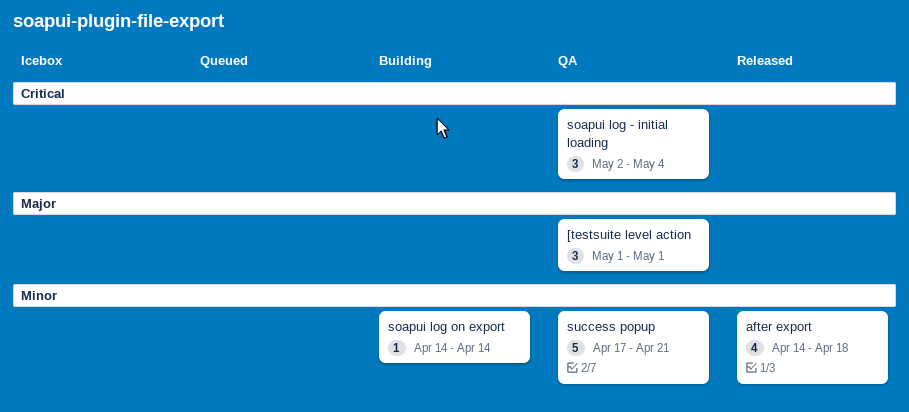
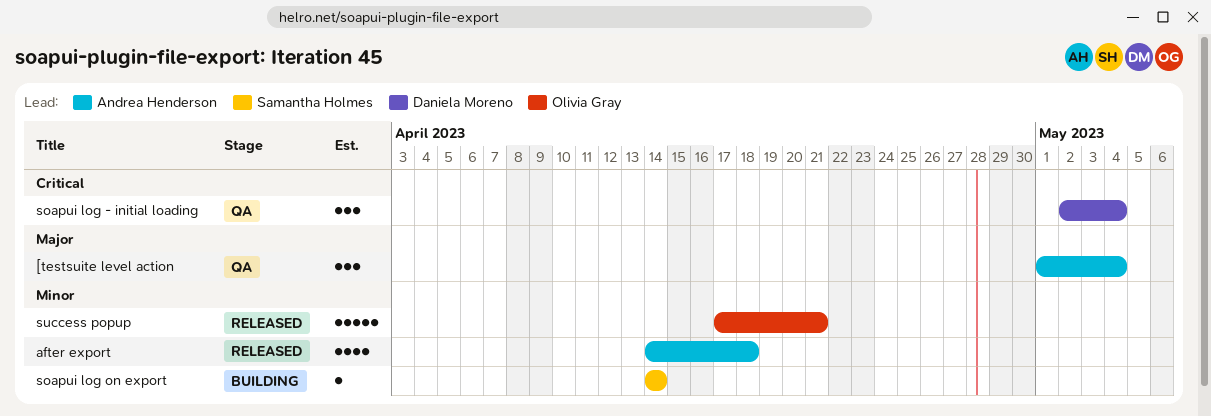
[testsuite level action, due: May 1 -> May 4
success popup, status: QA -> Released

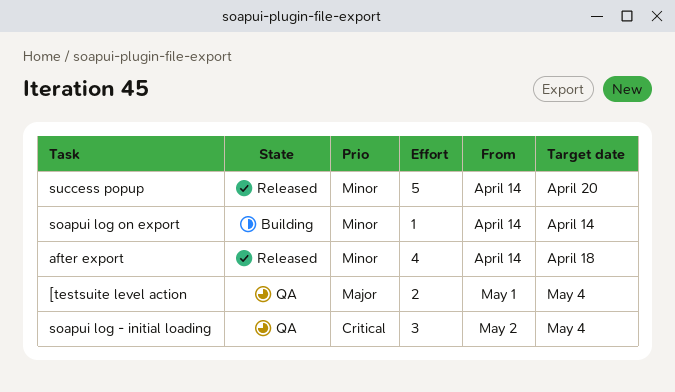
[testsuite level action, estimate: 3 -> 2
success popup, start: Apr 17 -> Apr 14
success popup, due: Apr 21 -> Apr 20

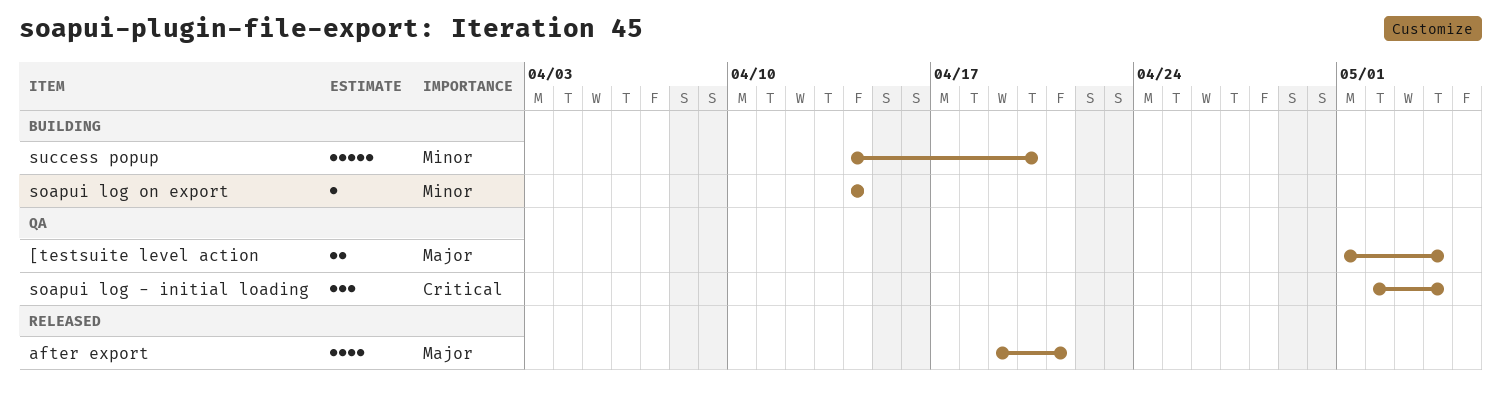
after export, priority: Minor -> Major
after export, start: Apr 14 -> Apr 19
after export, due: Apr 18 -> Apr 21
success popup, status: Released -> Building

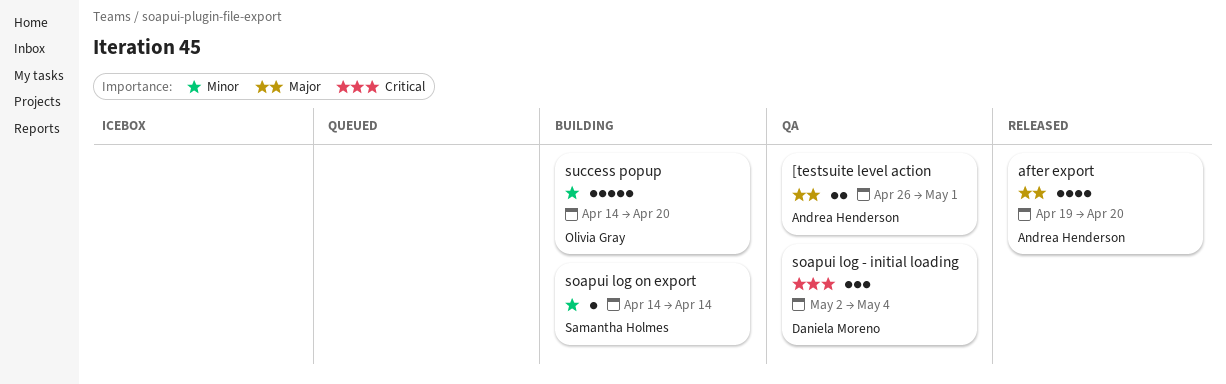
[testsuite level action, start: May 1 -> Apr 26
[testsuite level action, due: May 4 -> May 1
after export, due: Apr 21 -> Apr 20

